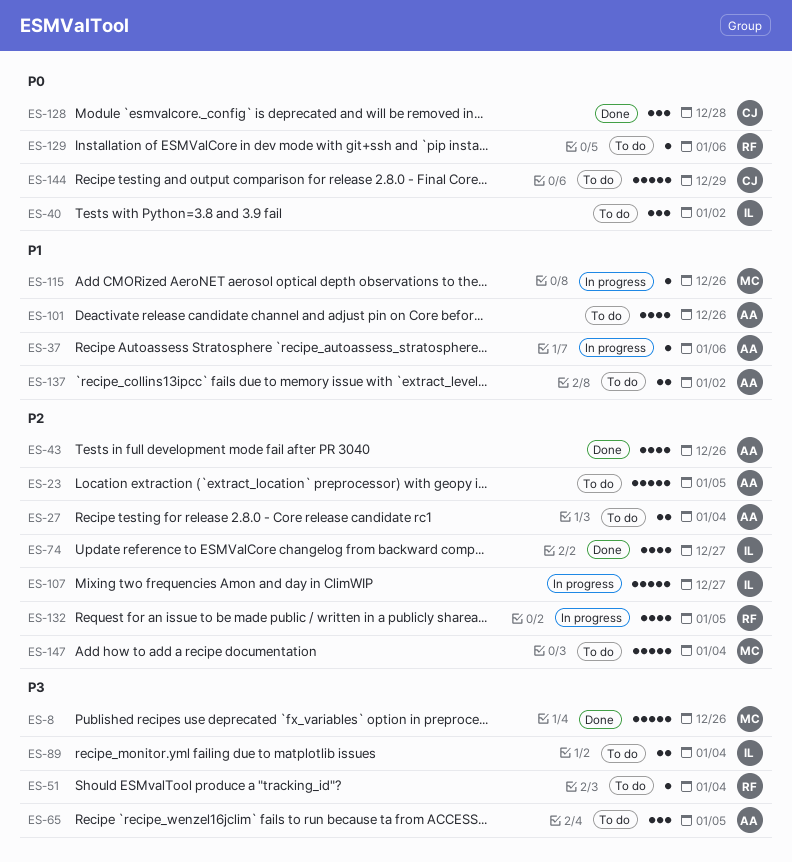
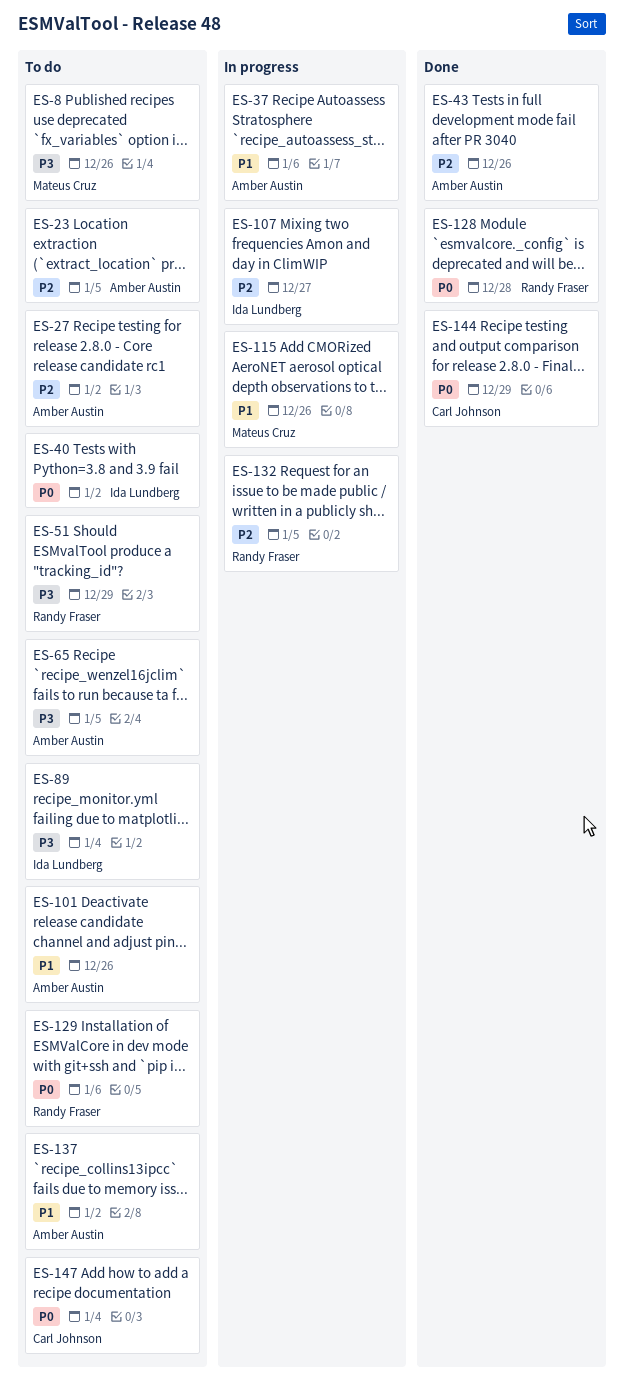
ES-8, status: Done -> To do
ES-27, due: Jan 4 -> Jan 2
ES-51, due: Jan 4 -> Dec 29
ES-74: present -> none
ES-128, owner: Carl Johnson -> Randy Fraser
ES-144, status: To do -> Done
ES-147, owner: Mateus Cruz -> Carl Johnson
ES-147, priority: P2 -> P0

